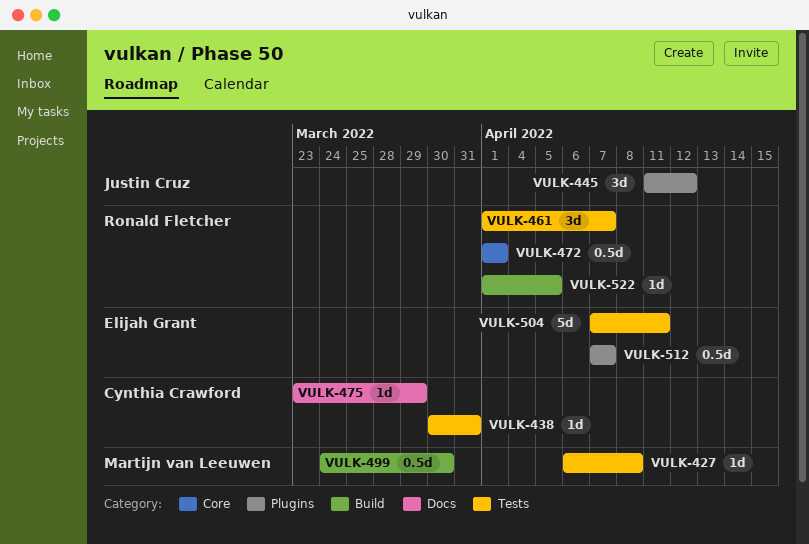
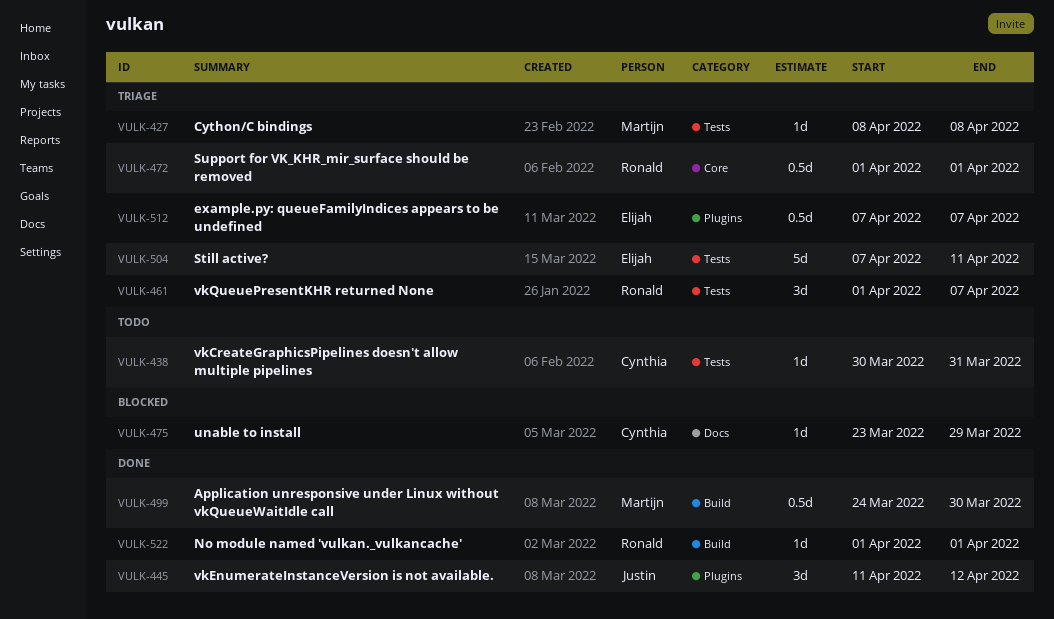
VULK-427, start: Apr 6 -> Apr 8
VULK-522, due: Apr 5 -> Apr 1

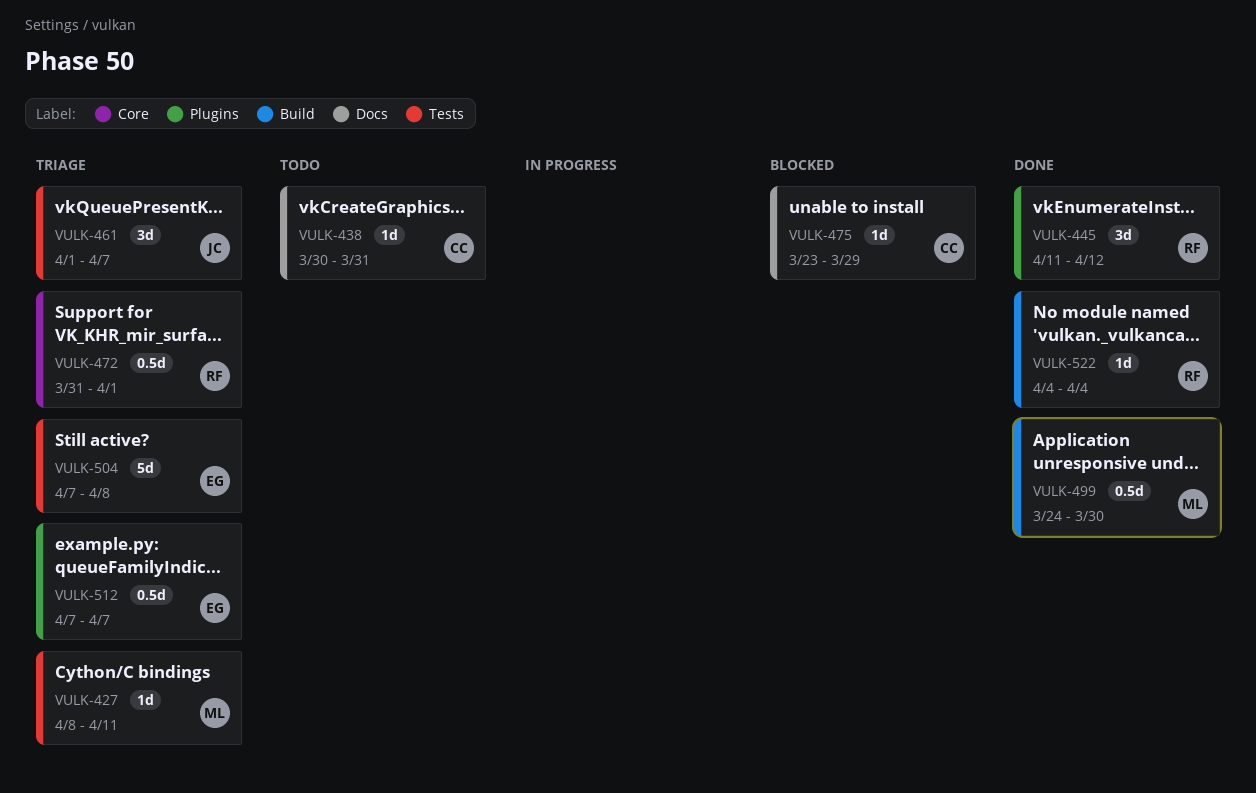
VULK-427, due: Apr 8 -> Apr 11
VULK-438, label: Tests -> Docs
VULK-445, owner: Justin -> Ronald
VULK-461, owner: Ronald -> Justin
VULK-472, start: Apr 1 -> Mar 31
VULK-504, due: Apr 11 -> Apr 8
VULK-522, start: Apr 1 -> Apr 4
VULK-522, due: Apr 1 -> Apr 4

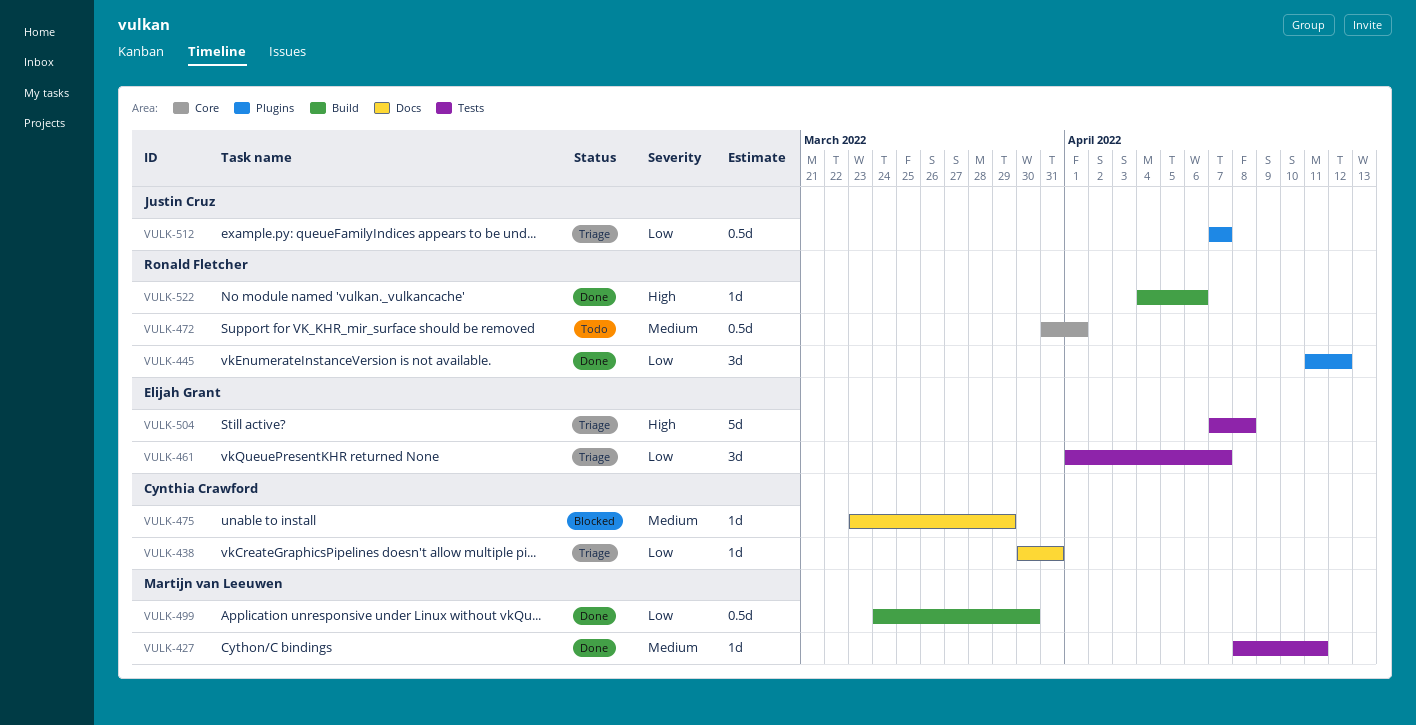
VULK-427, status: Triage -> Done
VULK-438, status: Todo -> Triage
VULK-461, owner: Justin Cruz -> Elijah Grant
VULK-472, status: Triage -> Todo
VULK-512, owner: Elijah Grant -> Justin Cruz
VULK-522, due: Apr 4 -> Apr 6

